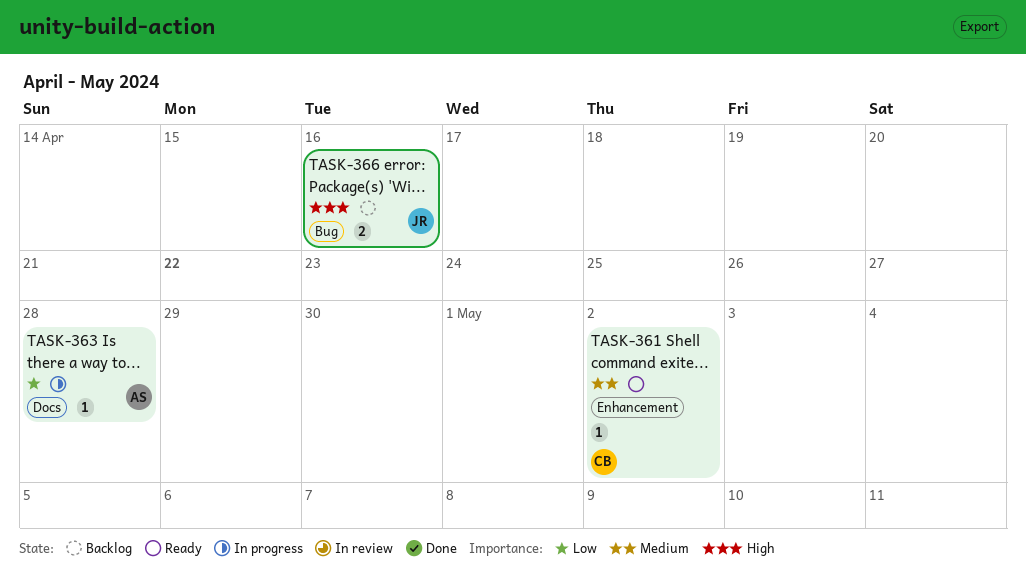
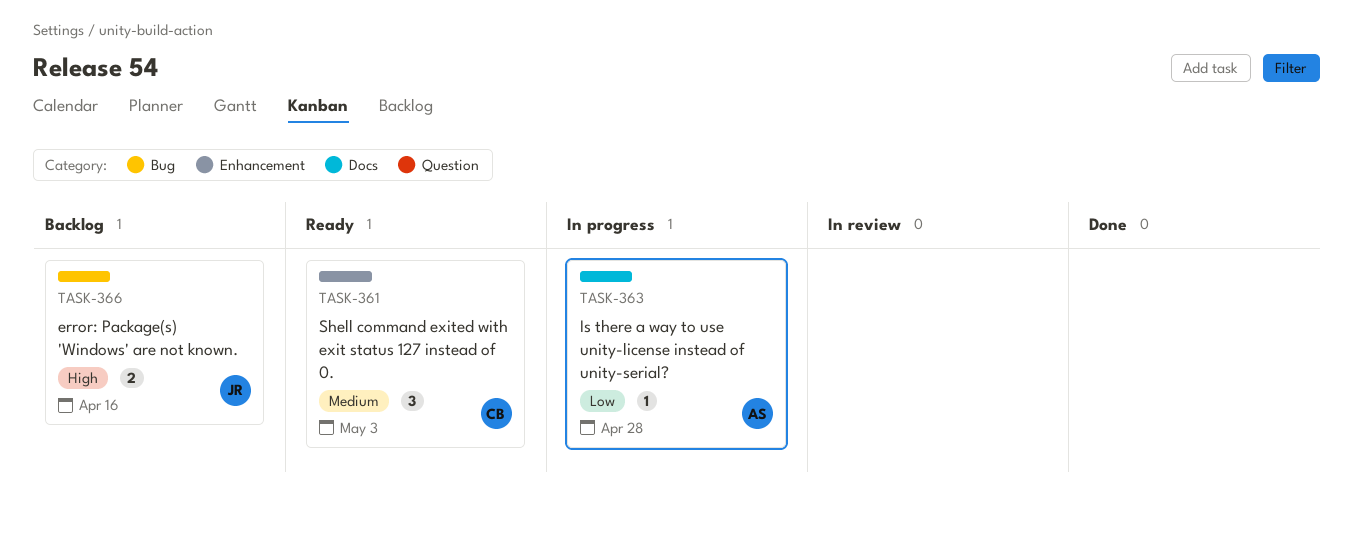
TASK-361, estimate: 1 -> 3
TASK-361, due: May 2 -> May 3

